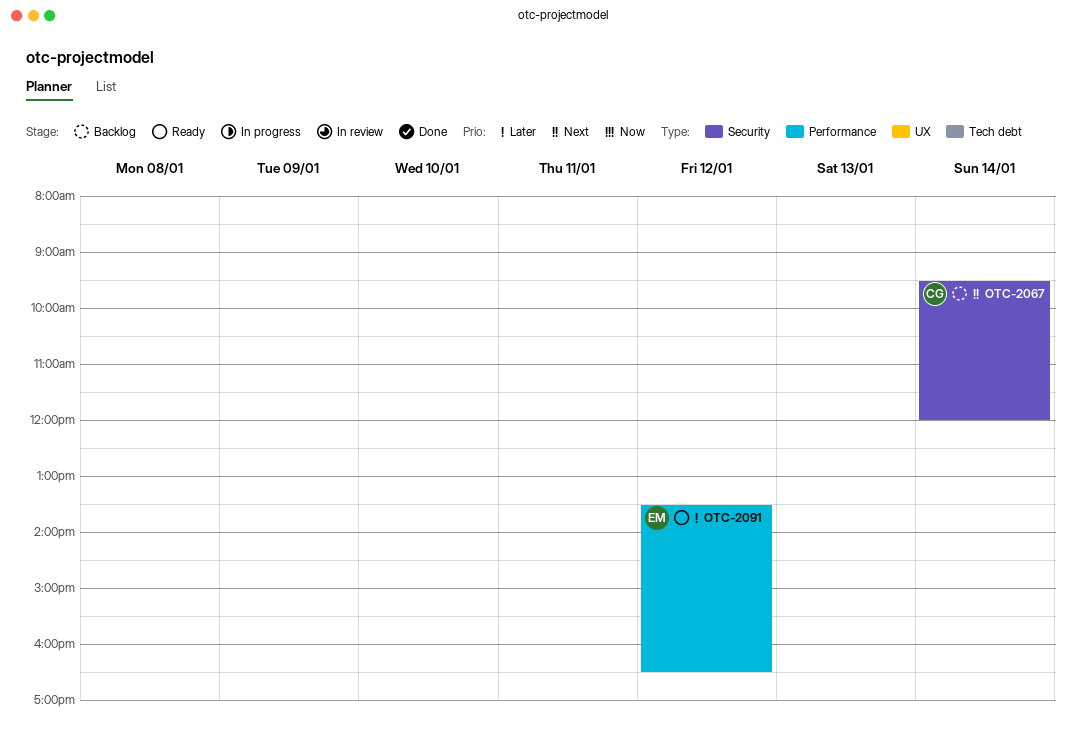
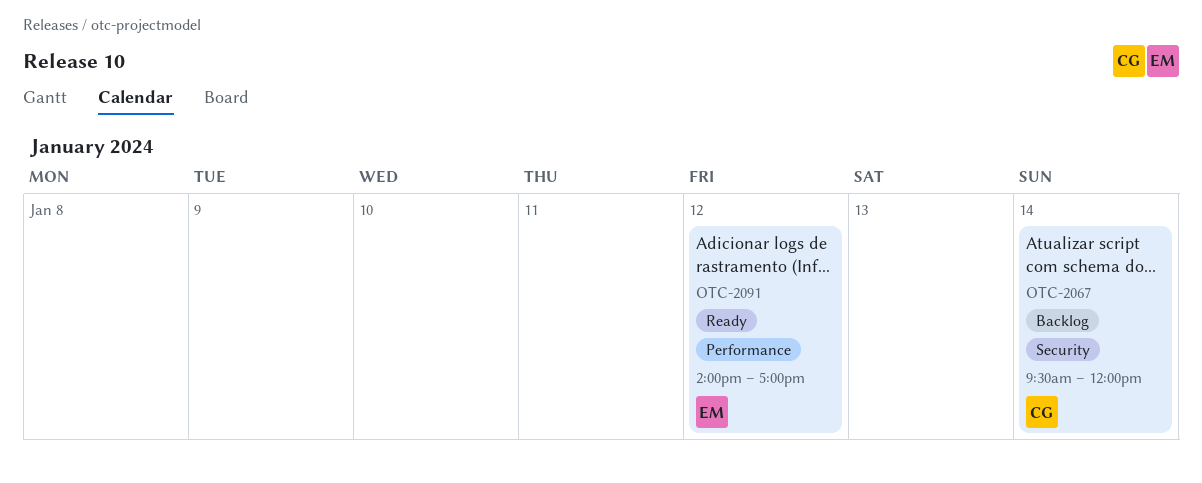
OTC-2091, begins: 13:30 -> 14:00
OTC-2091, ends: 16:30 -> 17:00

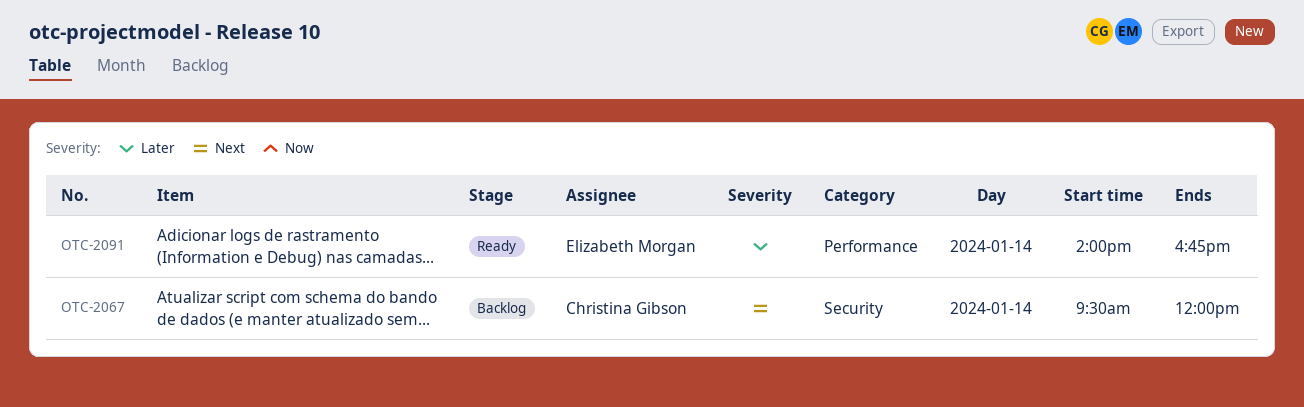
OTC-2091, day: Jan 12 -> Jan 14
OTC-2091, ends: 17:00 -> 16:45

